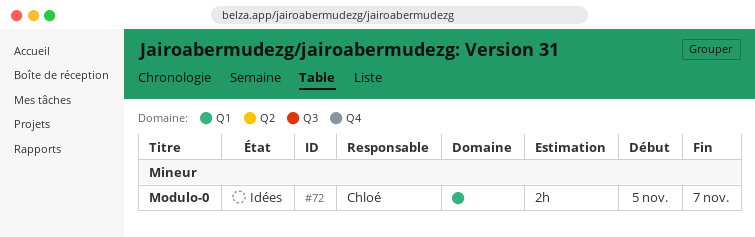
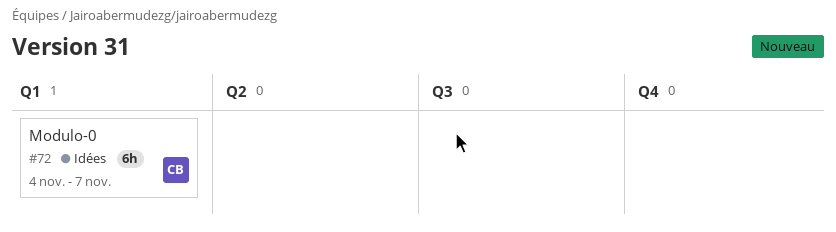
#72, estimate: 2h -> 6h
#72, start: Nov 5 -> Nov 4

